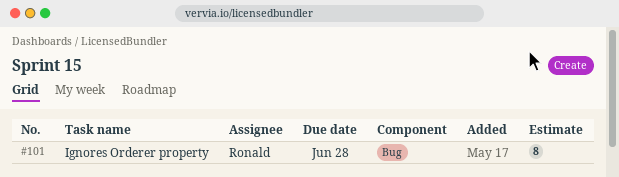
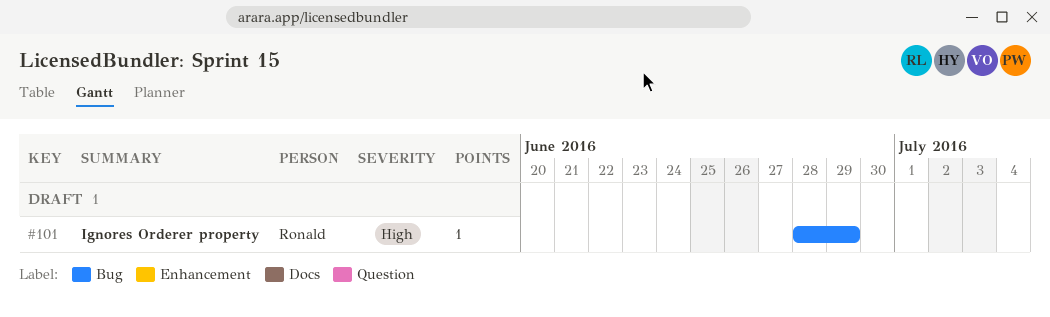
#101, estimate: 8 -> 1
#101, due: Jun 28 -> Jun 29

